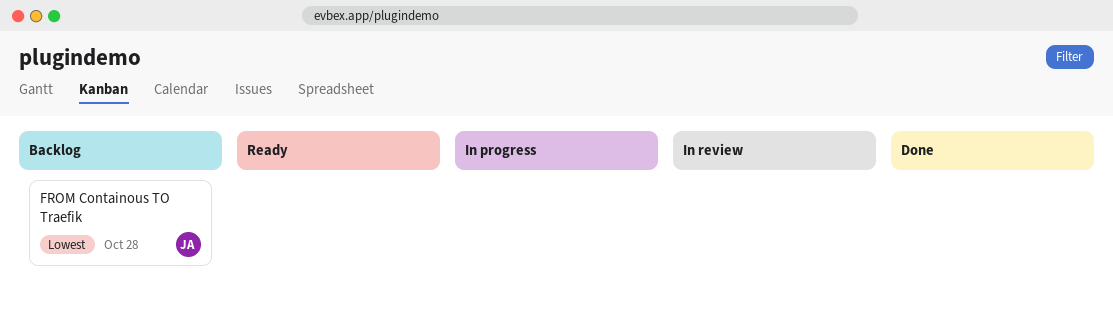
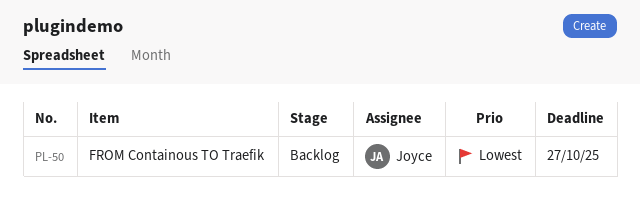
FROM Containous TO Traefik, due: Oct 28 -> Oct 27

